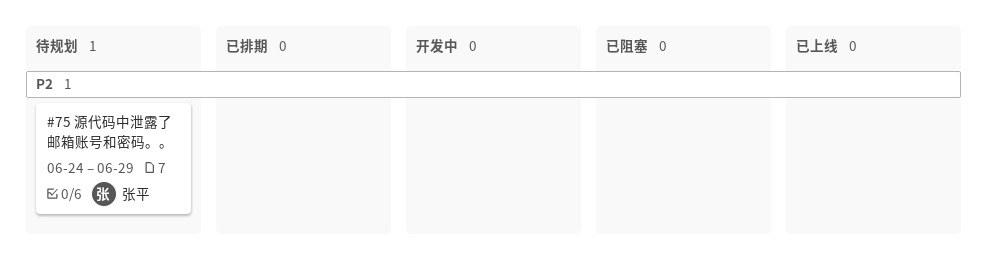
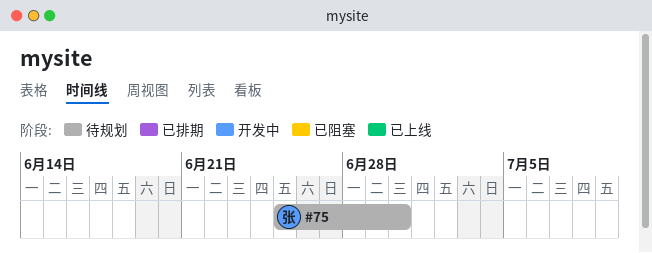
#75, start: Jun 24 -> Jun 25
#75, due: Jun 29 -> Jun 30

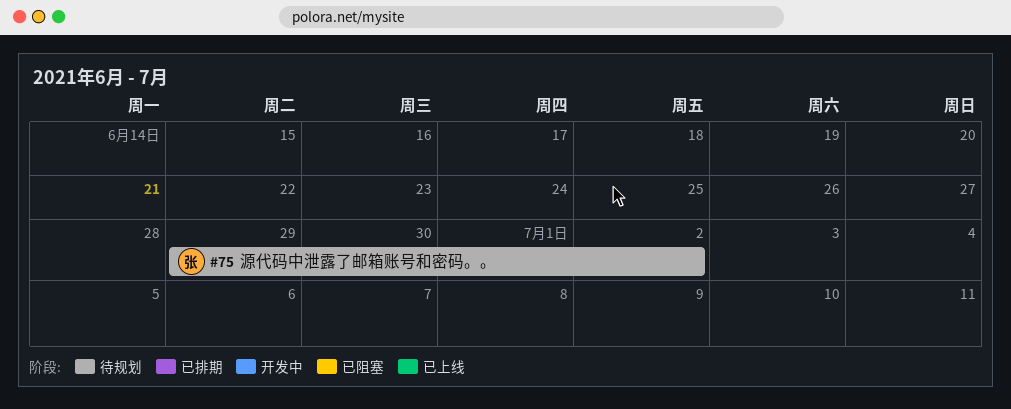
#75, start: Jun 25 -> Jun 29
#75, due: Jun 30 -> Jul 2

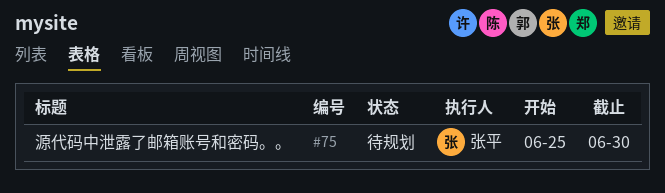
#75, start: Jun 29 -> Jun 25
#75, due: Jul 2 -> Jun 30

